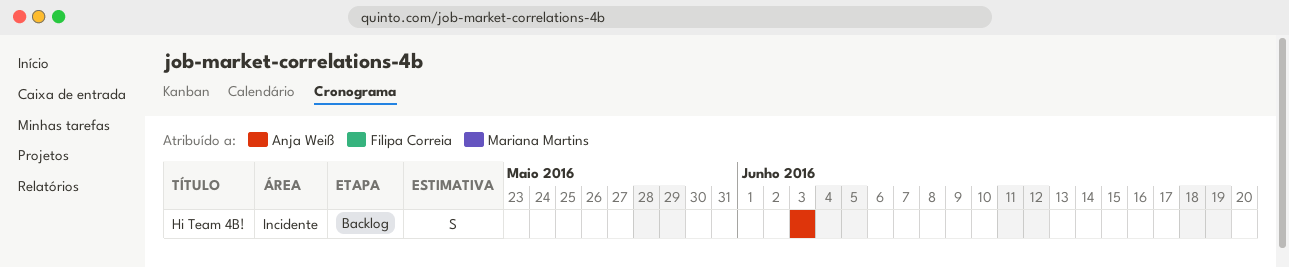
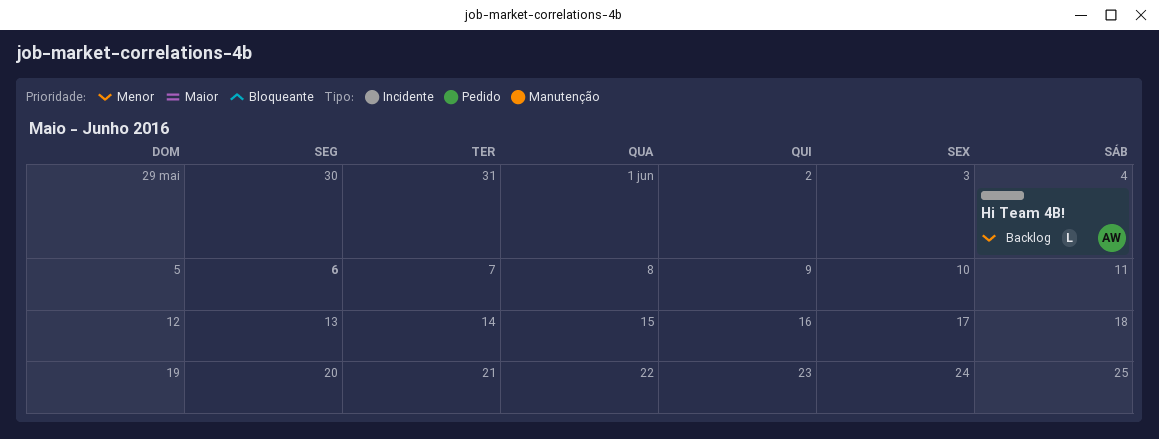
Hi Team 4B!, estimate: S -> L
Hi Team 4B!, due: Jun 3 -> Jun 4

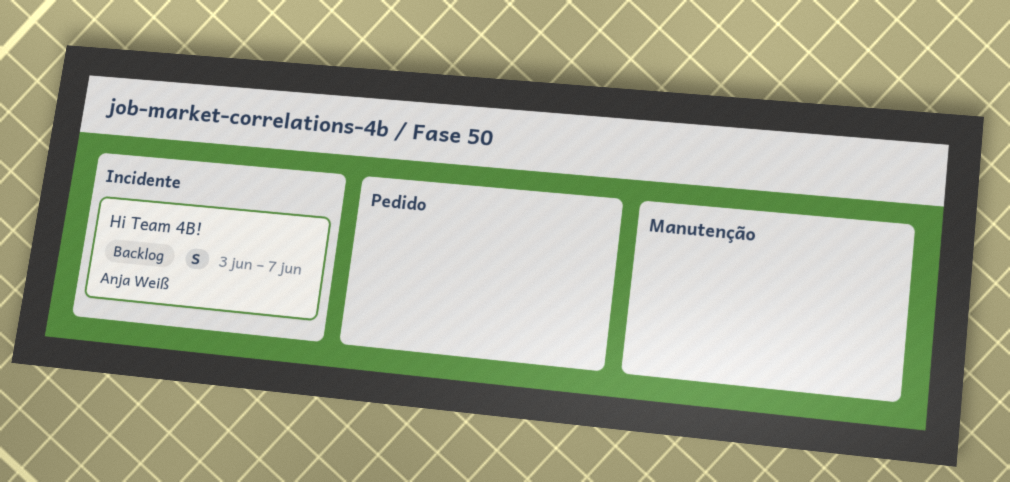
Hi Team 4B!, estimate: L -> S
Hi Team 4B!, due: Jun 4 -> Jun 7

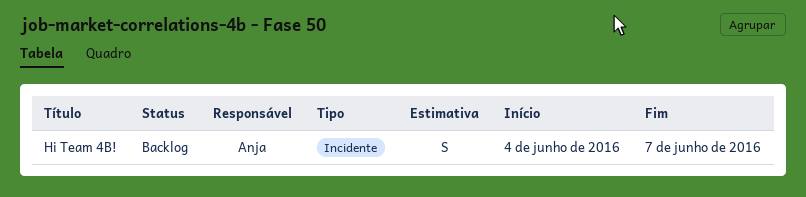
Hi Team 4B!, start: Jun 3 -> Jun 4

